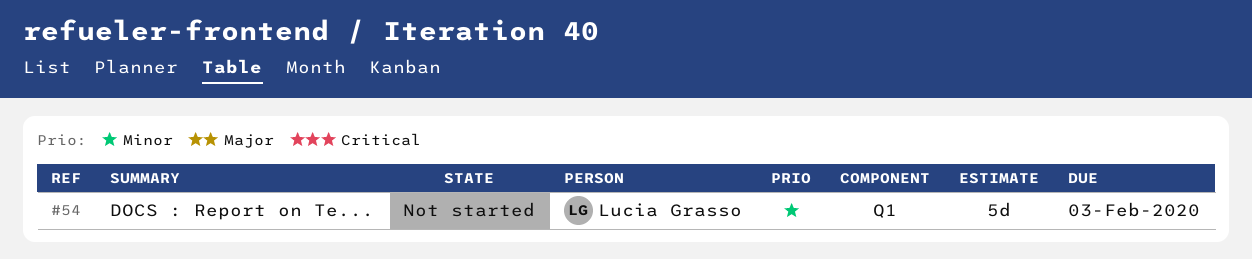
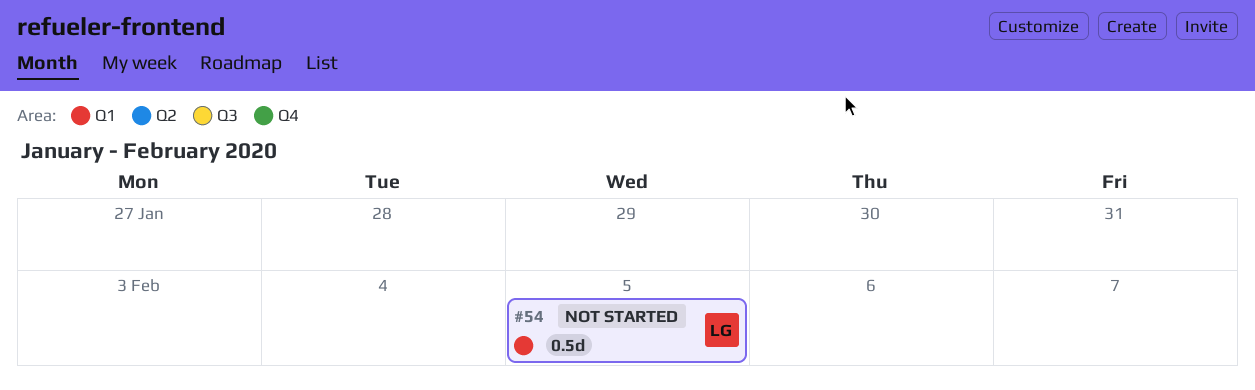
#54, estimate: 5d -> 0.5d
#54, due: Feb 3 -> Feb 5

